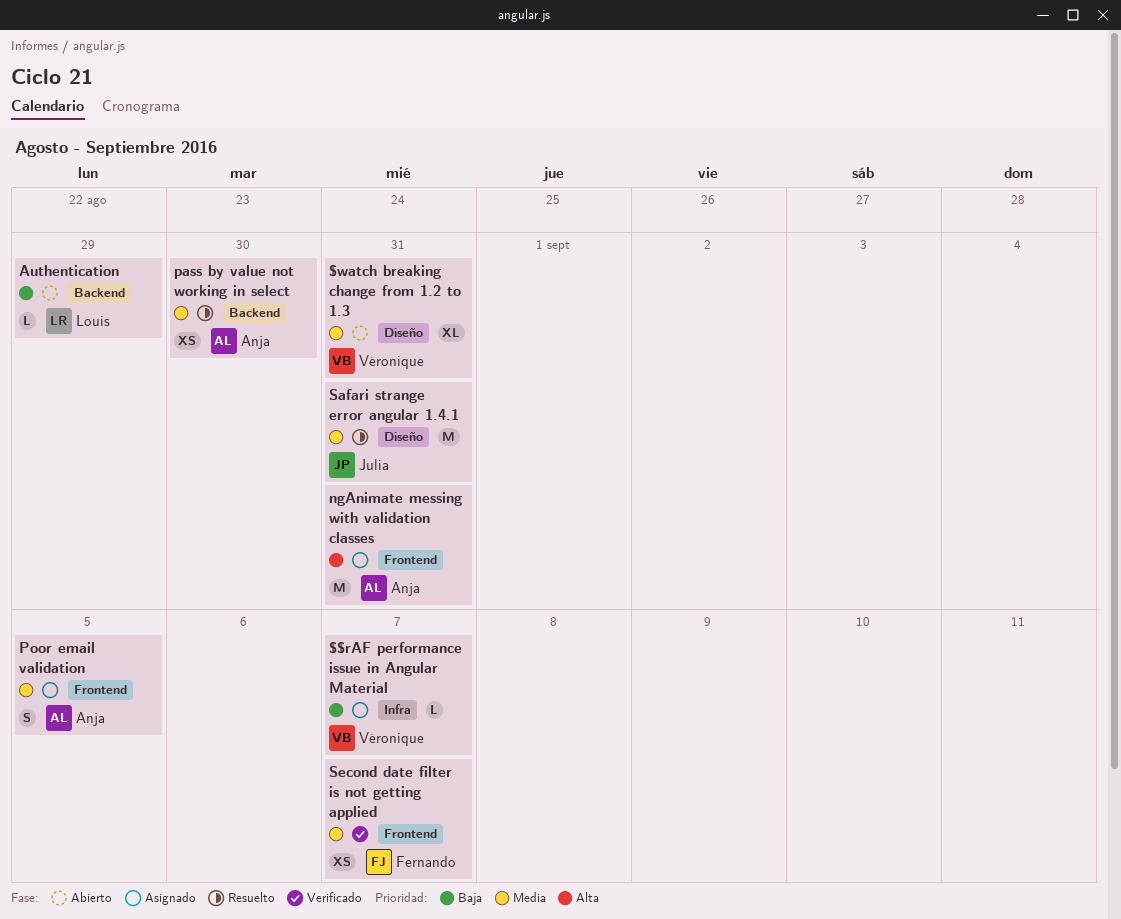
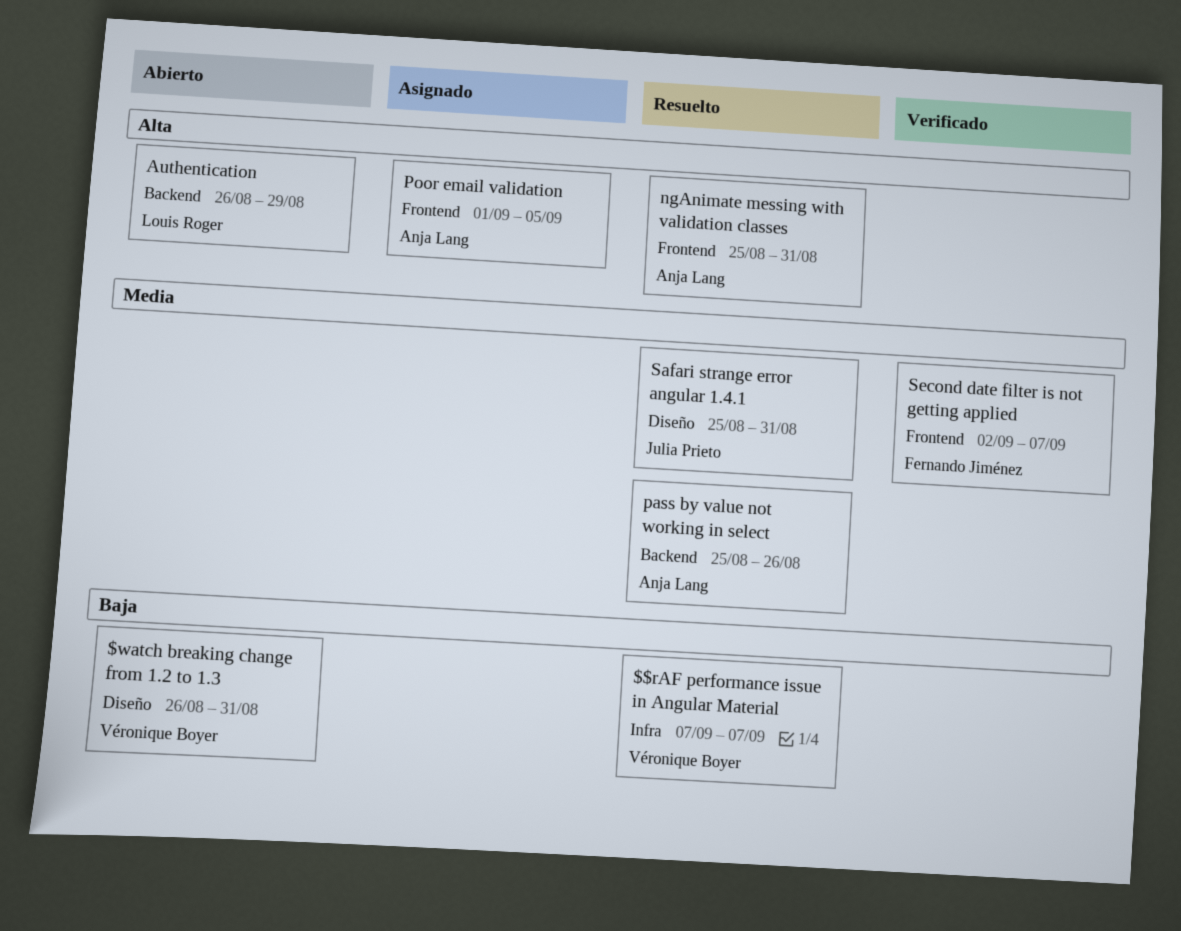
$$rAF performance issue in Angular Material, status: Asignado -> Resuelto
$watch breaking change from 1.2 to 1.3, priority: Media -> Baja
Authentication, priority: Baja -> Alta
ngAnimate messing with validation classes, status: Asignado -> Resuelto
pass by value not working in select, due: Aug 30 -> Aug 26
Poor email validation, priority: Media -> Alta

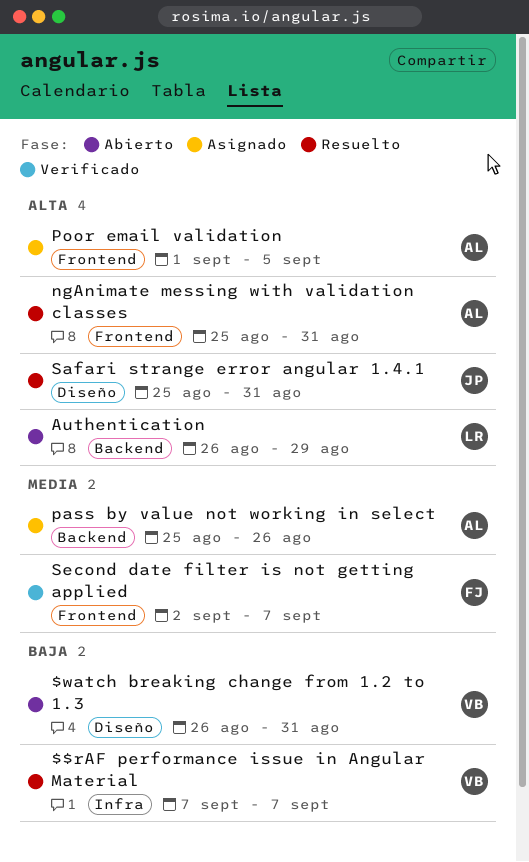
pass by value not working in select, status: Resuelto -> Asignado
Safari strange error angular 1.4.1, priority: Media -> Alta

